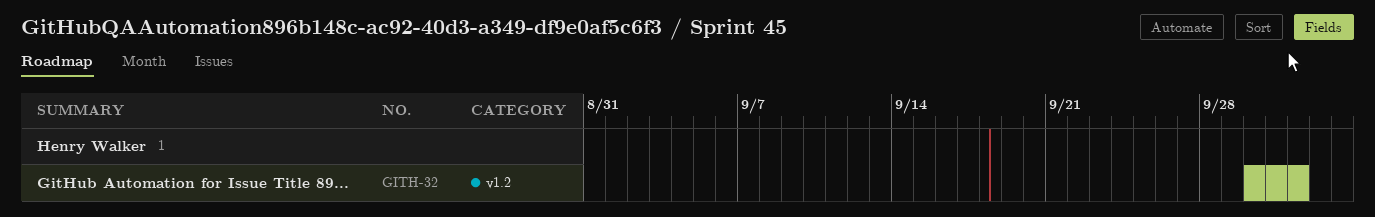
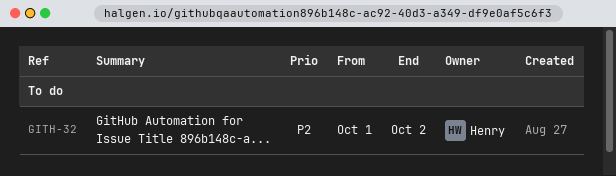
GITH-32, start: Sep 30 -> Oct 1

